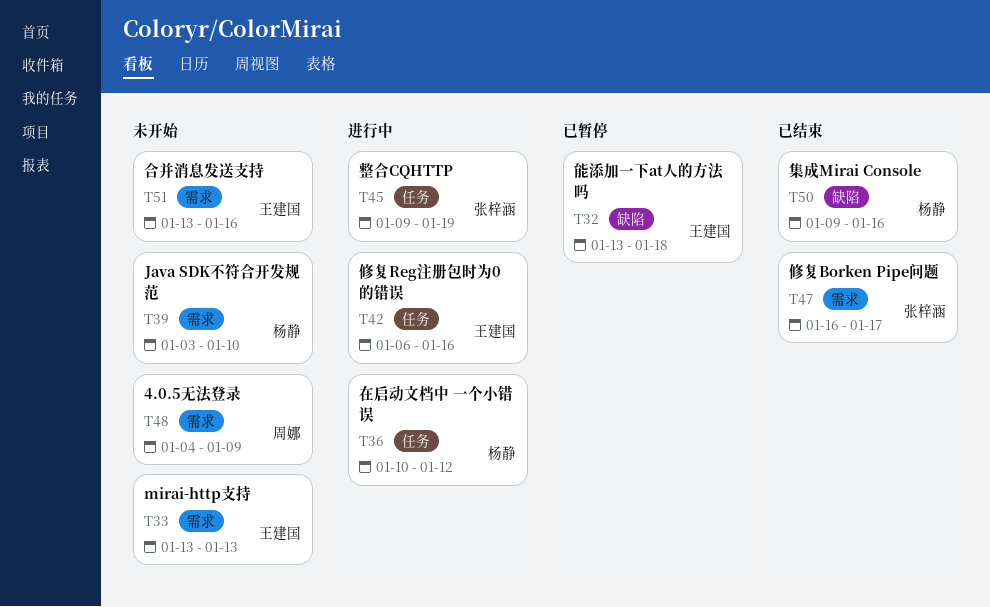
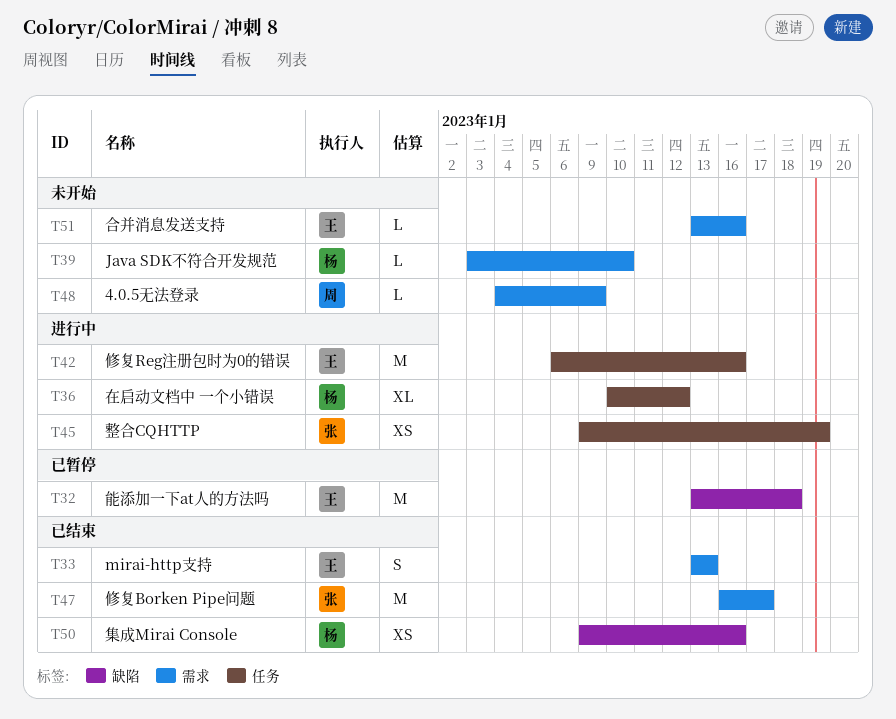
T33, status: 未开始 -> 已结束

